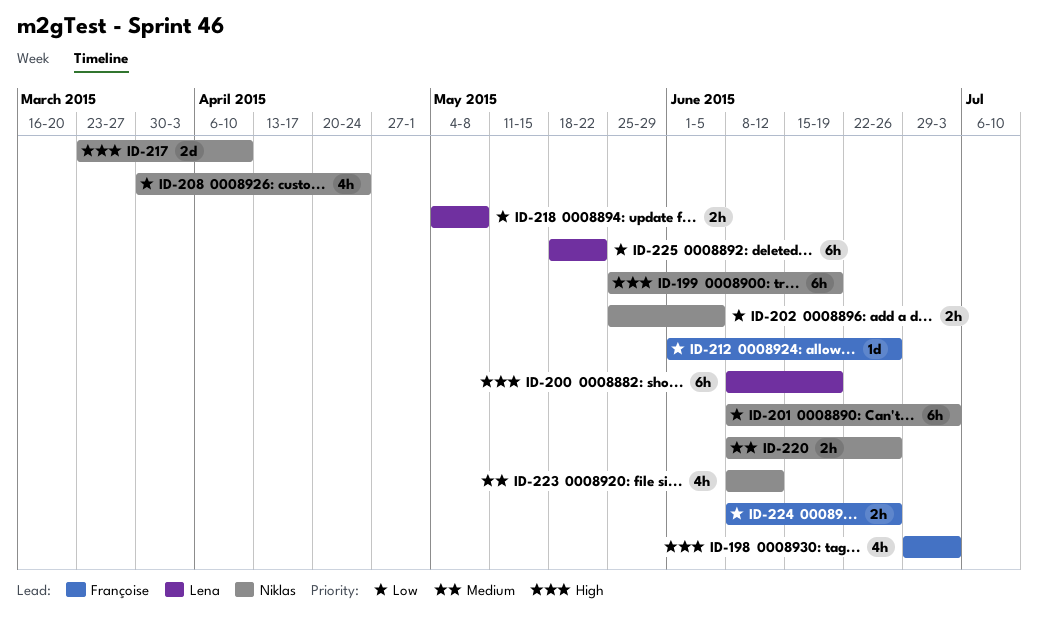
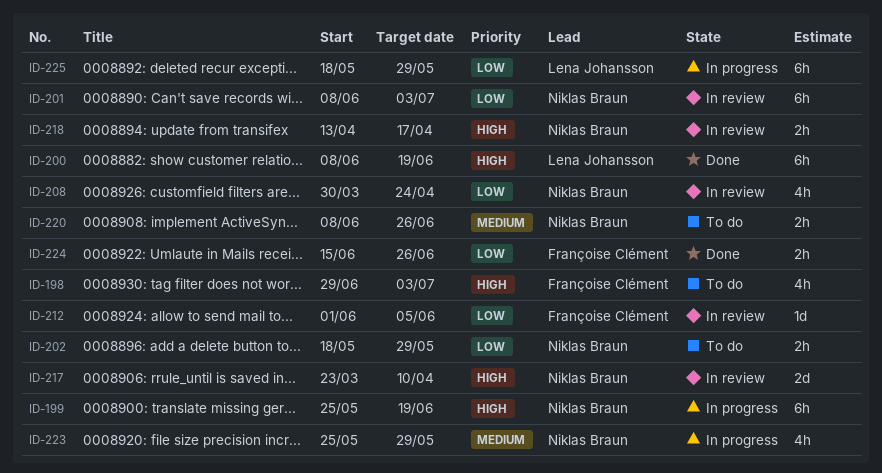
ID-202, start: May 25 -> May 18
ID-202, due: Jun 5 -> May 29
ID-212, due: Jun 26 -> Jun 5
ID-218, owner: Lena Johansson -> Niklas Braun
ID-218, priority: Low -> High
ID-218, start: May 4 -> Apr 13
ID-218, due: May 8 -> Apr 17
ID-223, start: Jun 8 -> May 25
ID-223, due: Jun 12 -> May 29
ID-224, start: Jun 8 -> Jun 15
ID-225, due: May 22 -> May 29

